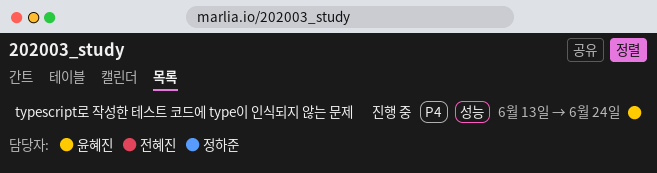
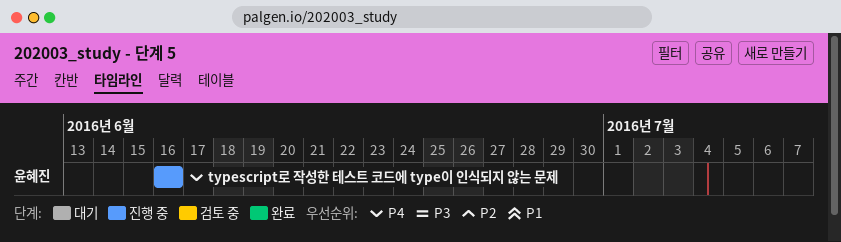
typescript로 작성한 테스트 코드에 type이 인식되지 않는 문제, start: Jun 13 -> Jun 16
typescript로 작성한 테스트 코드에 type이 인식되지 않는 문제, due: Jun 24 -> Jun 16

